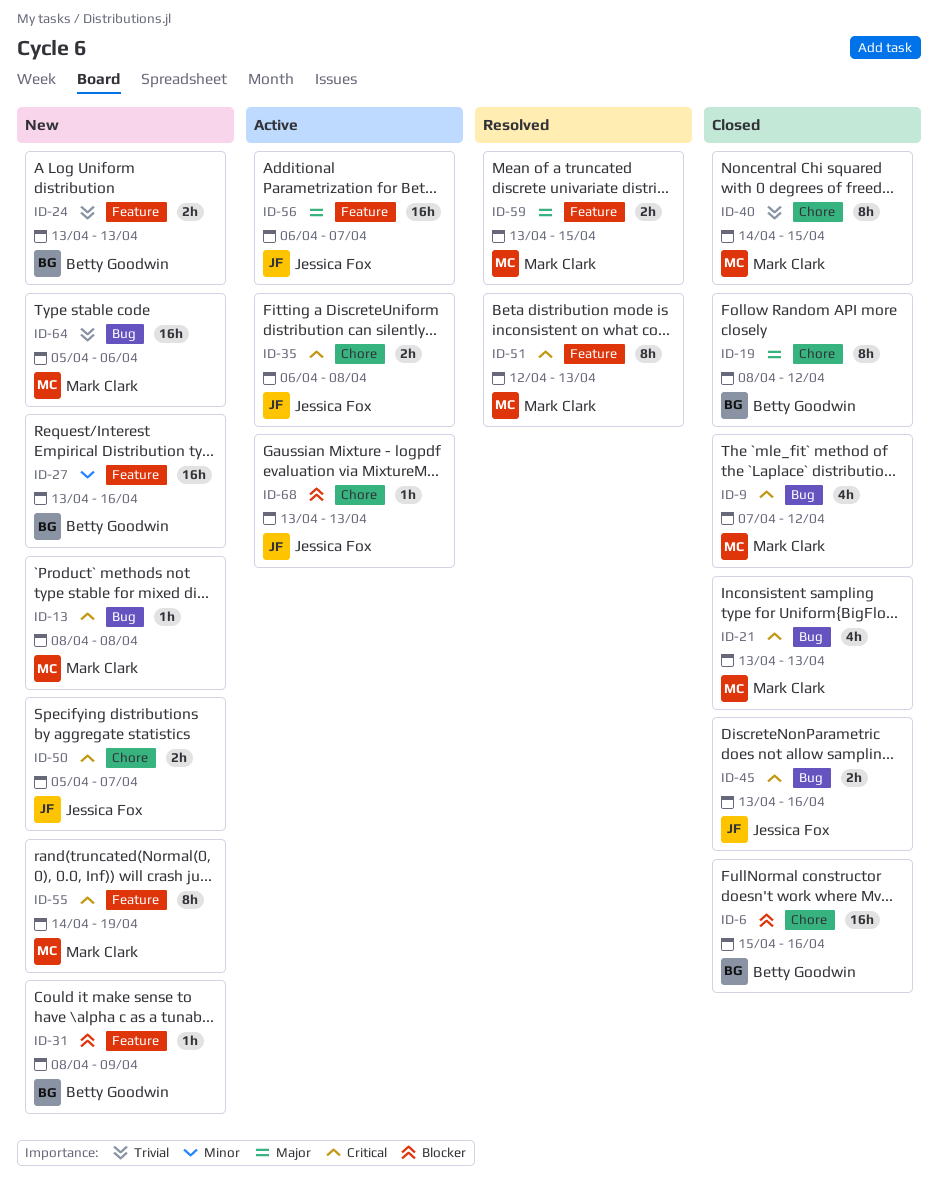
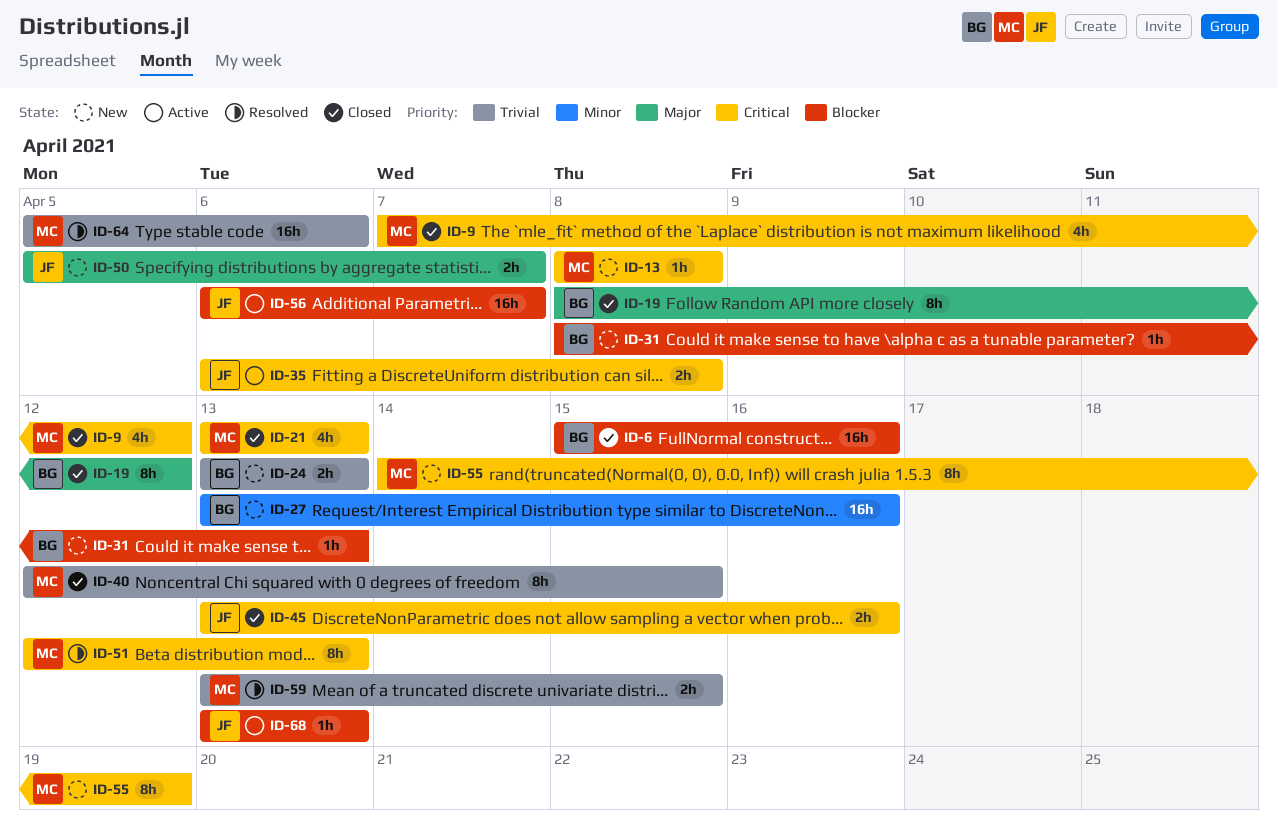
ID-31, due: Apr 9 -> Apr 13
ID-40, start: Apr 14 -> Apr 12
ID-50, priority: Critical -> Major
ID-56, priority: Major -> Blocker
ID-59, priority: Major -> Trivial
ID-64, status: New -> Resolved

